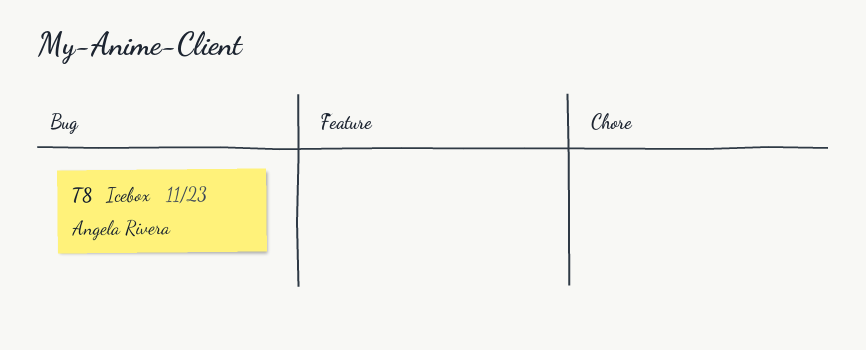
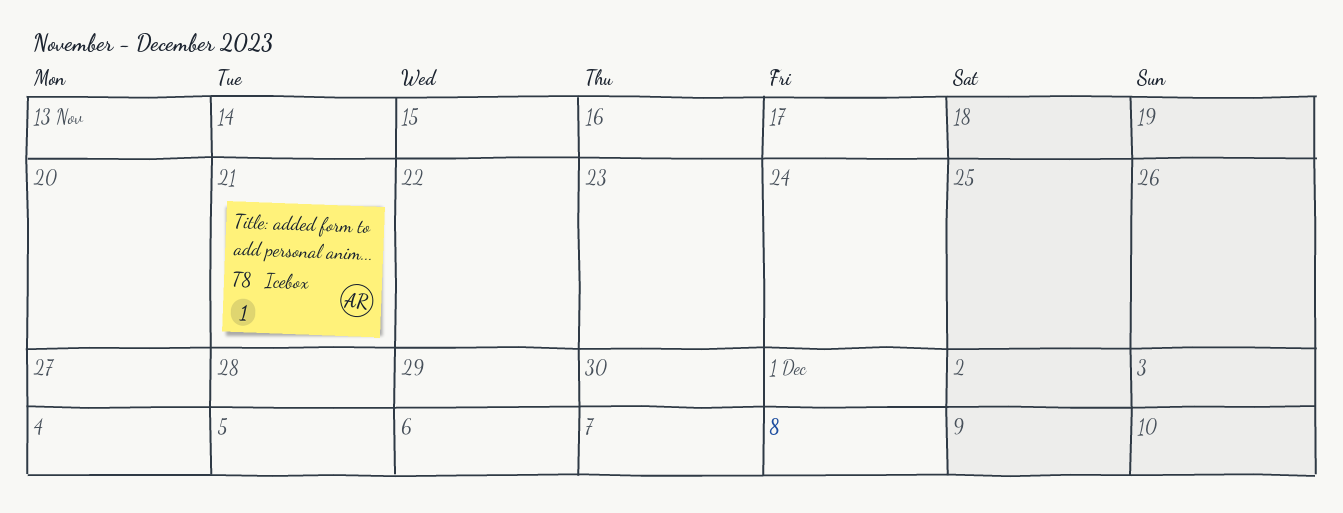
T8, due: Nov 23 -> Nov 21

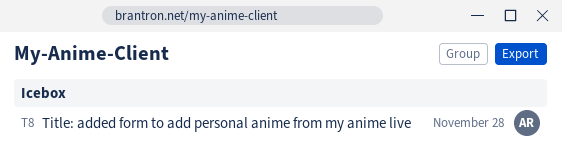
T8, due: Nov 21 -> Nov 28

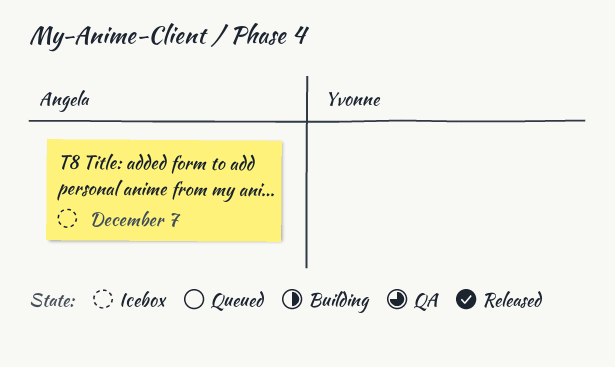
T8, due: Nov 28 -> Dec 7

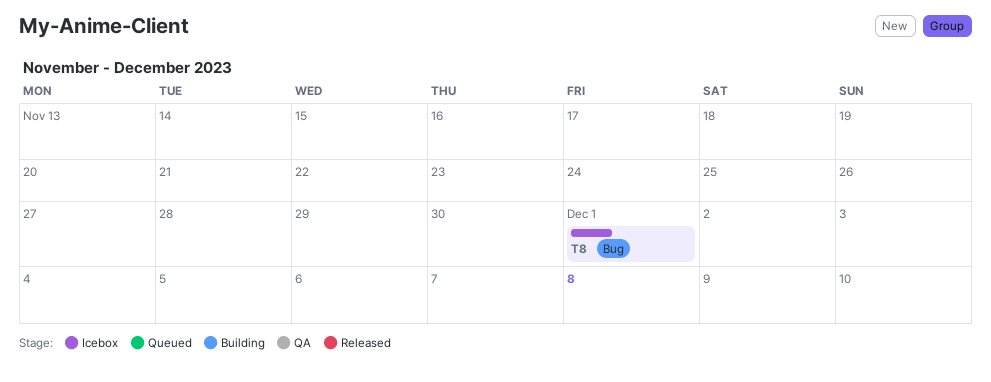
T8, due: Dec 7 -> Dec 1

